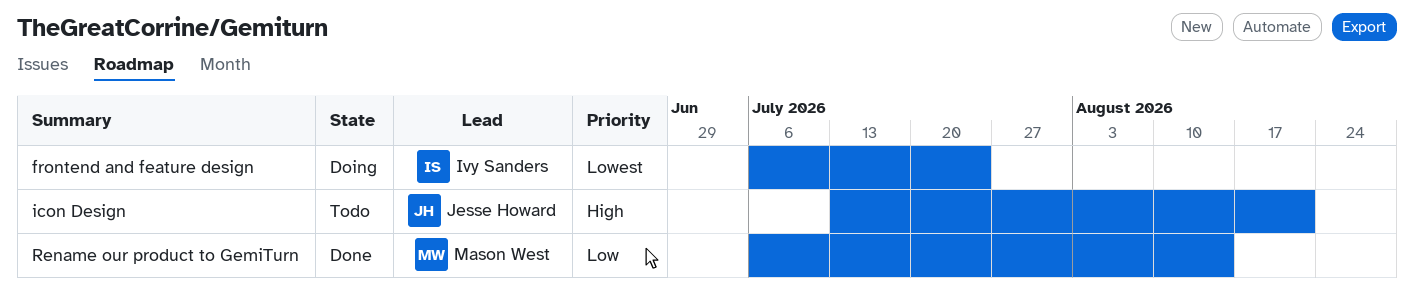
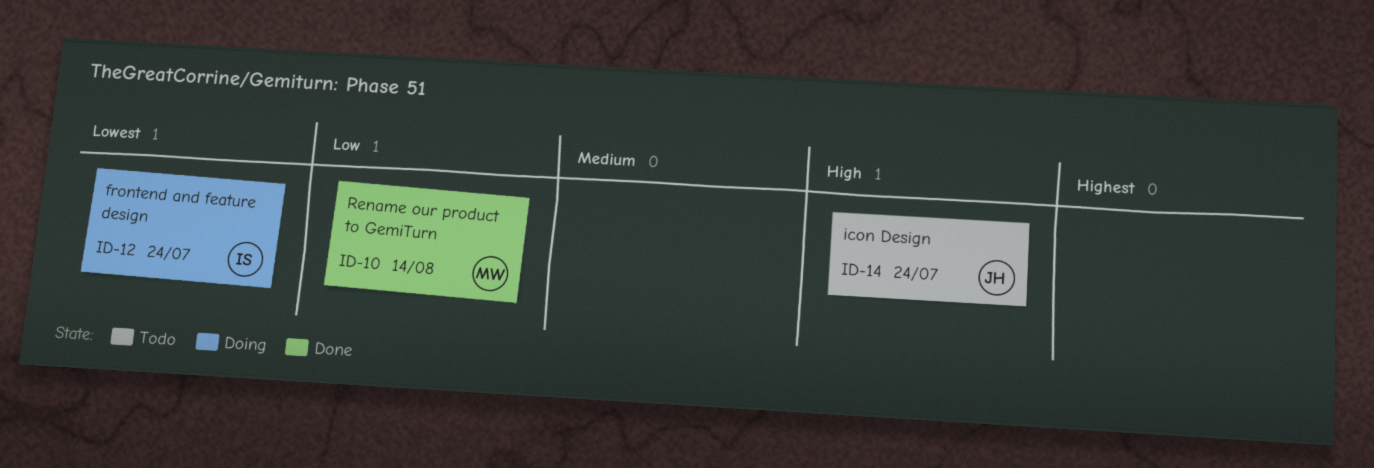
icon Design, due: Aug 21 -> Jul 24

